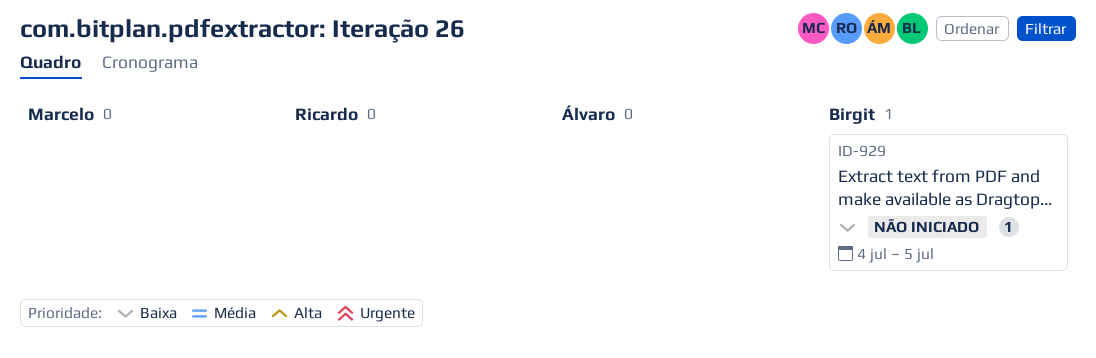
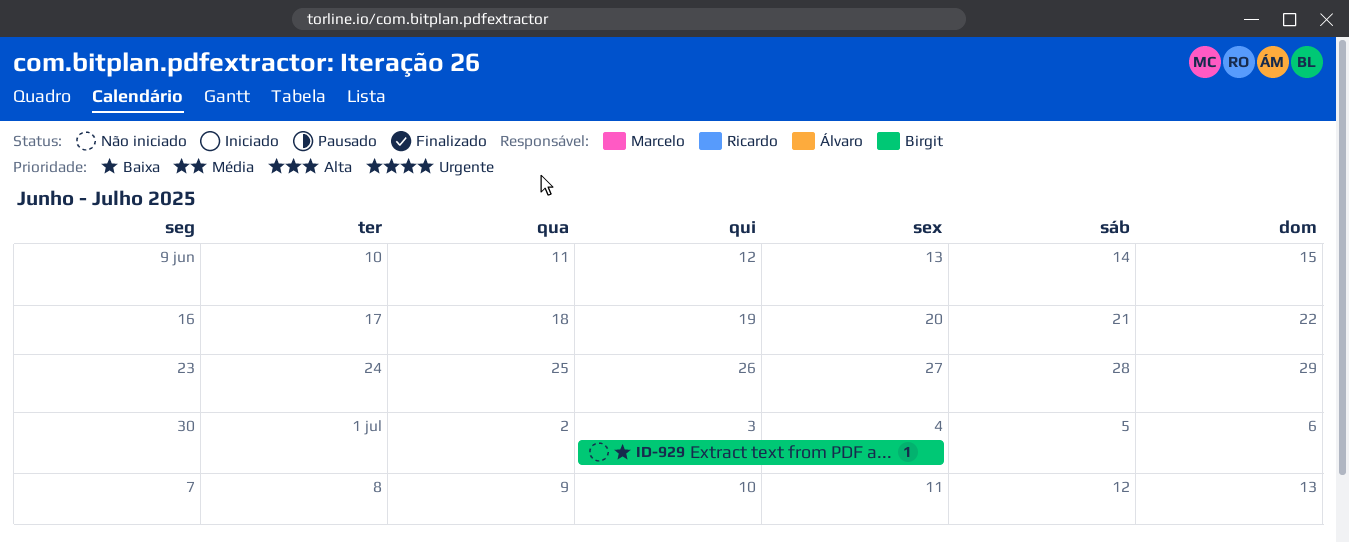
ID-929, start: Jul 4 -> Jul 3
ID-929, due: Jul 5 -> Jul 4

